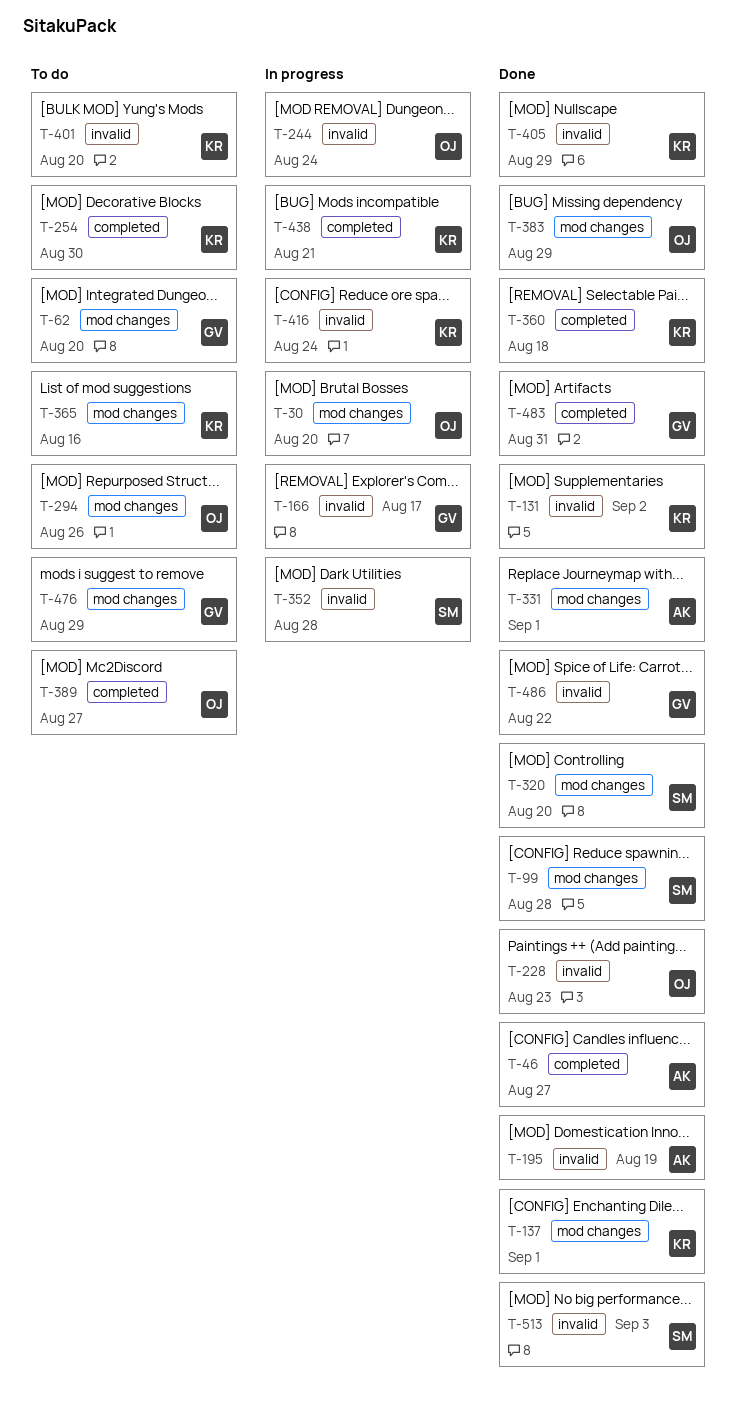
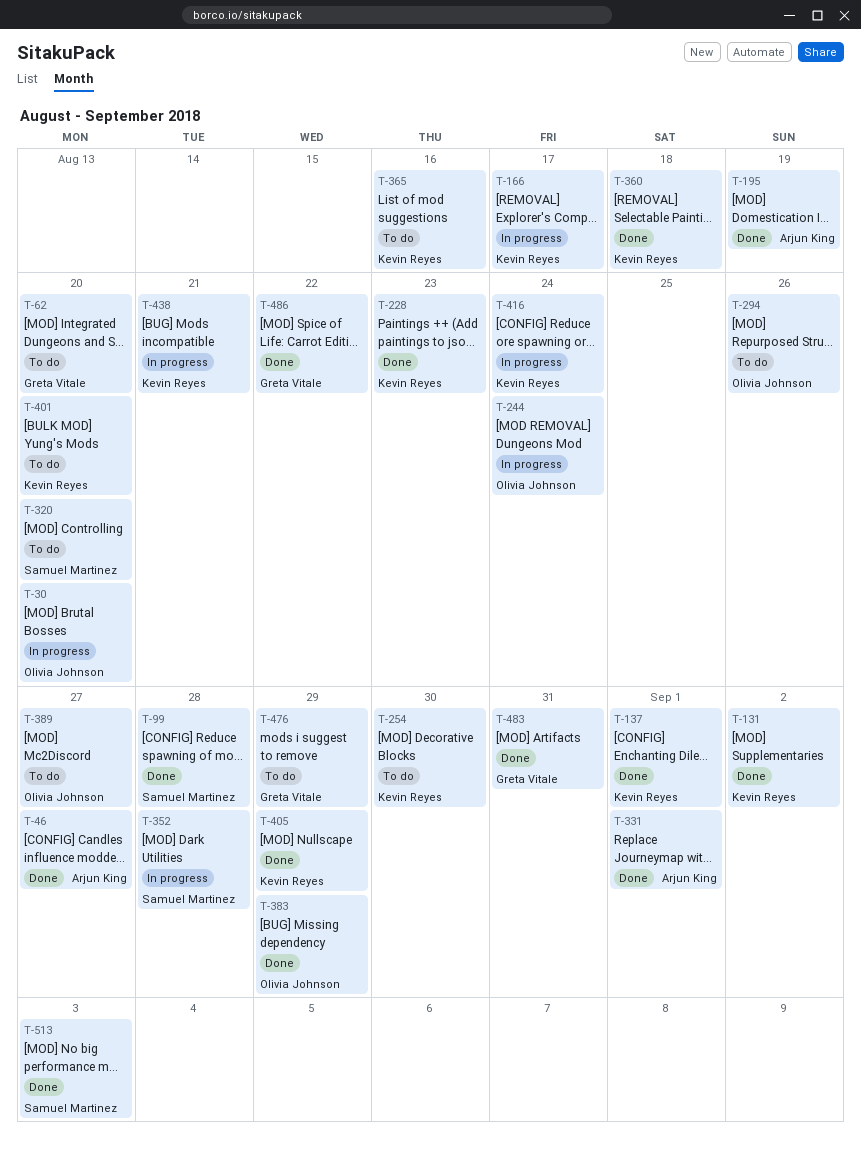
T-166, owner: Greta Vitale -> Kevin Reyes
T-228, owner: Olivia Johnson -> Kevin Reyes
T-320, status: Done -> To do

